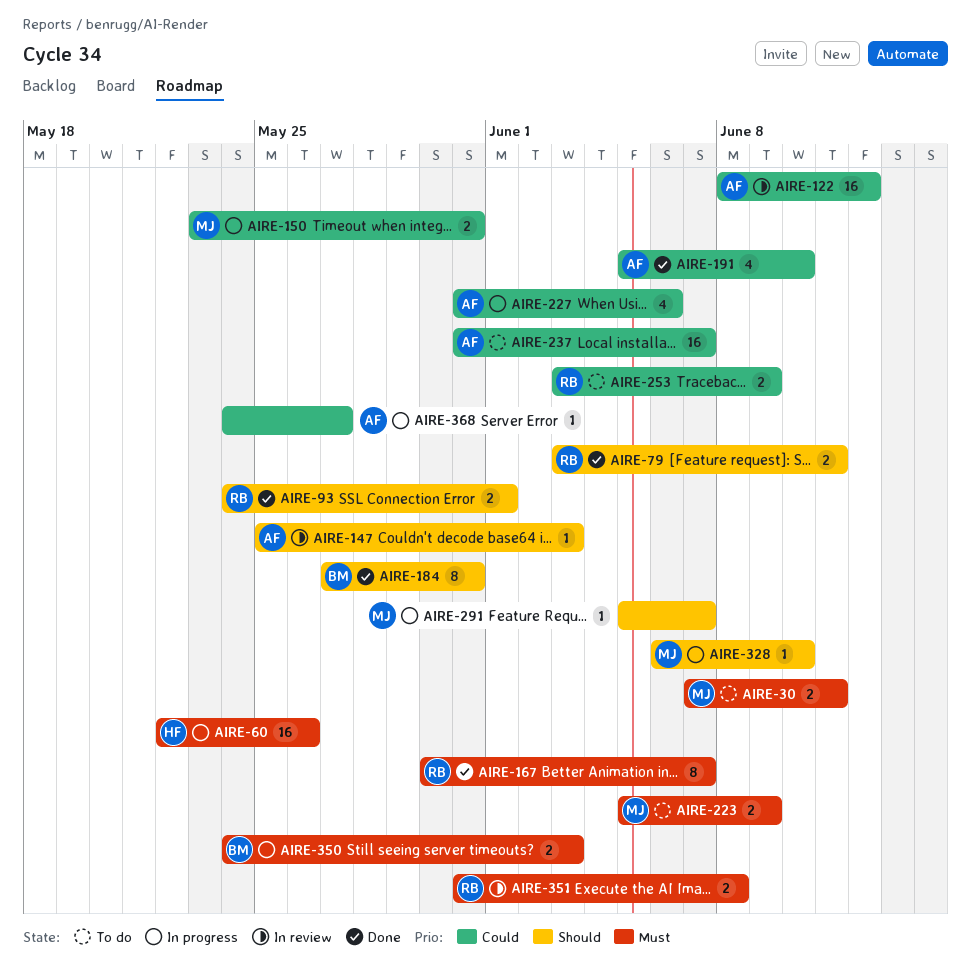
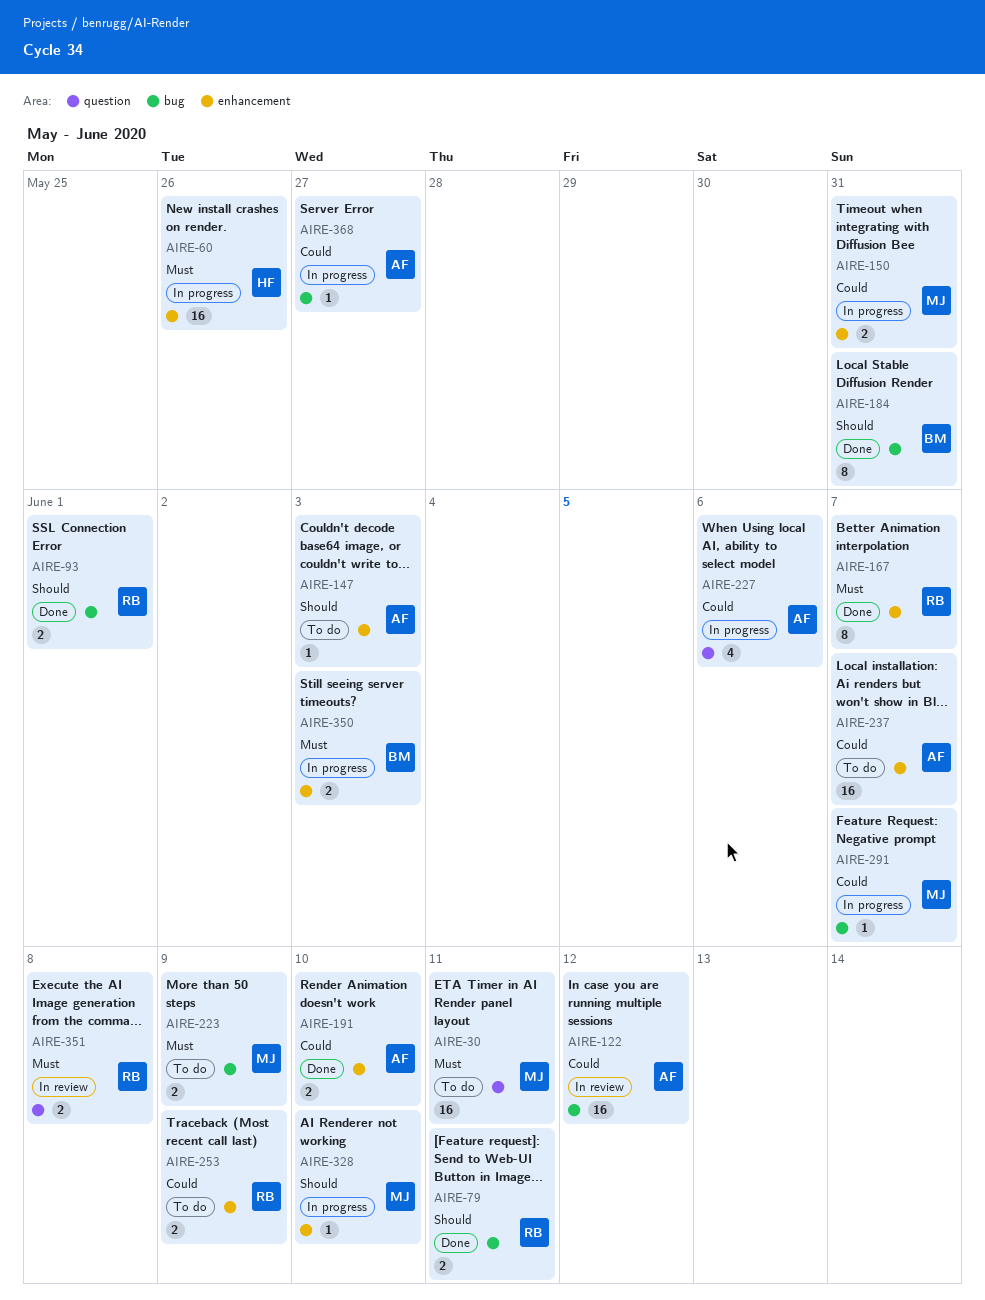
AIRE-30, estimate: 2 -> 16
AIRE-147, status: In review -> To do
AIRE-191, estimate: 4 -> 2
AIRE-291, priority: Should -> Could

